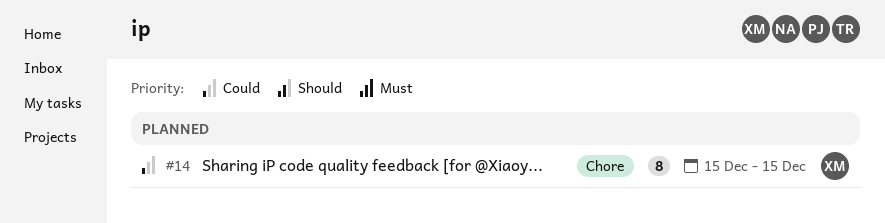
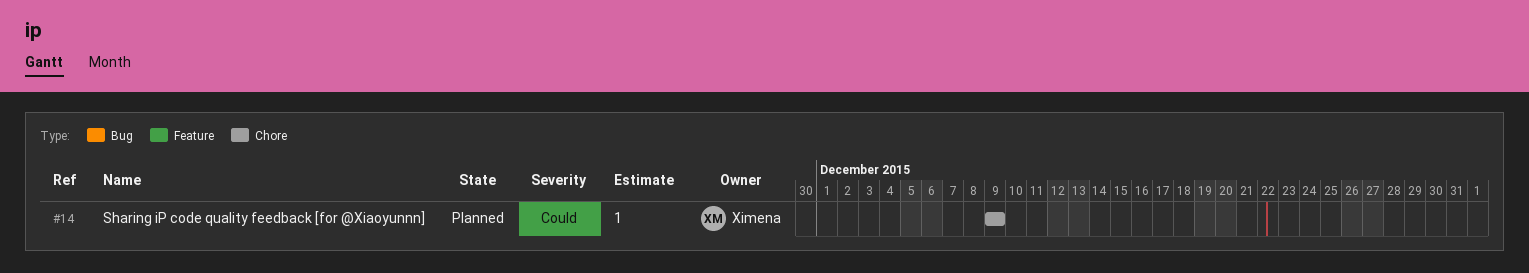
#14, estimate: 8 -> 1
#14, start: Dec 15 -> Dec 9
#14, due: Dec 15 -> Dec 9

